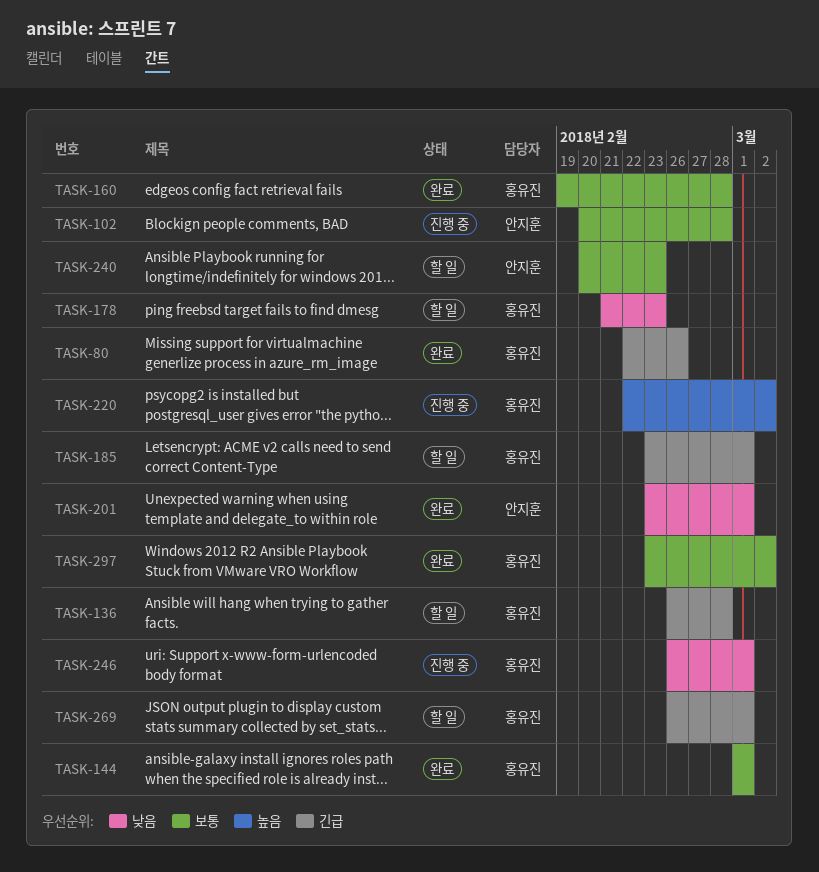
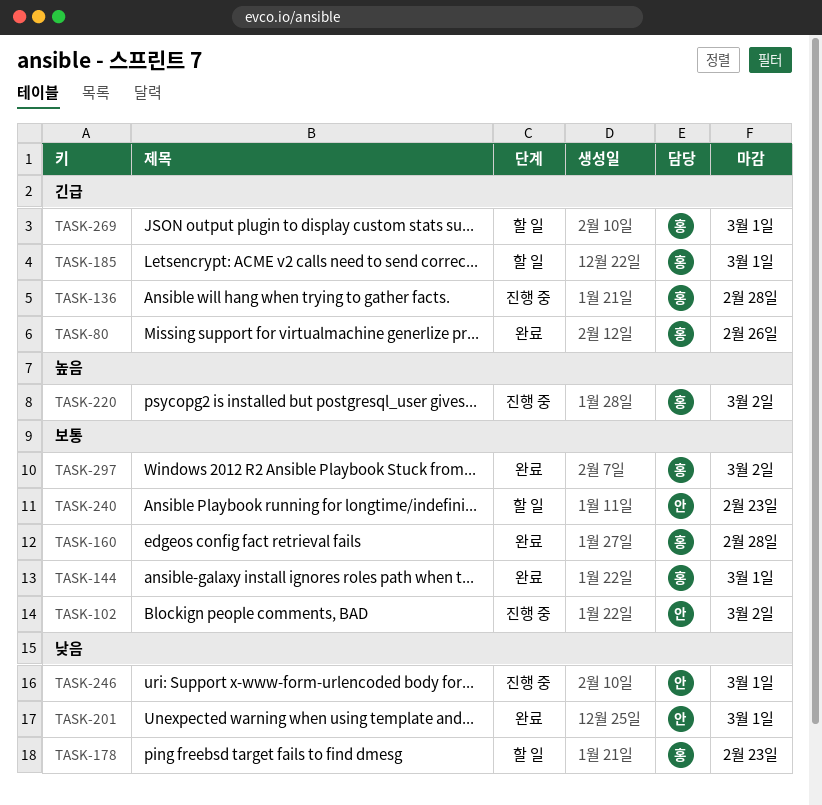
TASK-102, due: Feb 28 -> Mar 2
TASK-136, status: 할 일 -> 진행 중
TASK-246, owner: 홍유진 -> 안지훈

